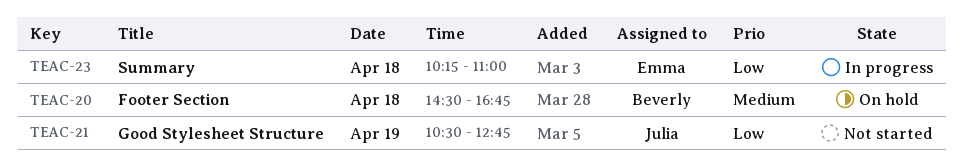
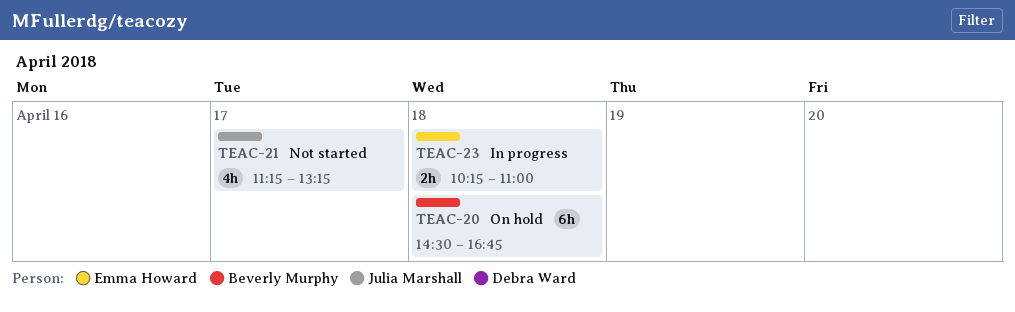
TEAC-21, day: Apr 19 -> Apr 17
TEAC-21, begins: 10:30 -> 11:15
TEAC-21, ends: 12:45 -> 13:15

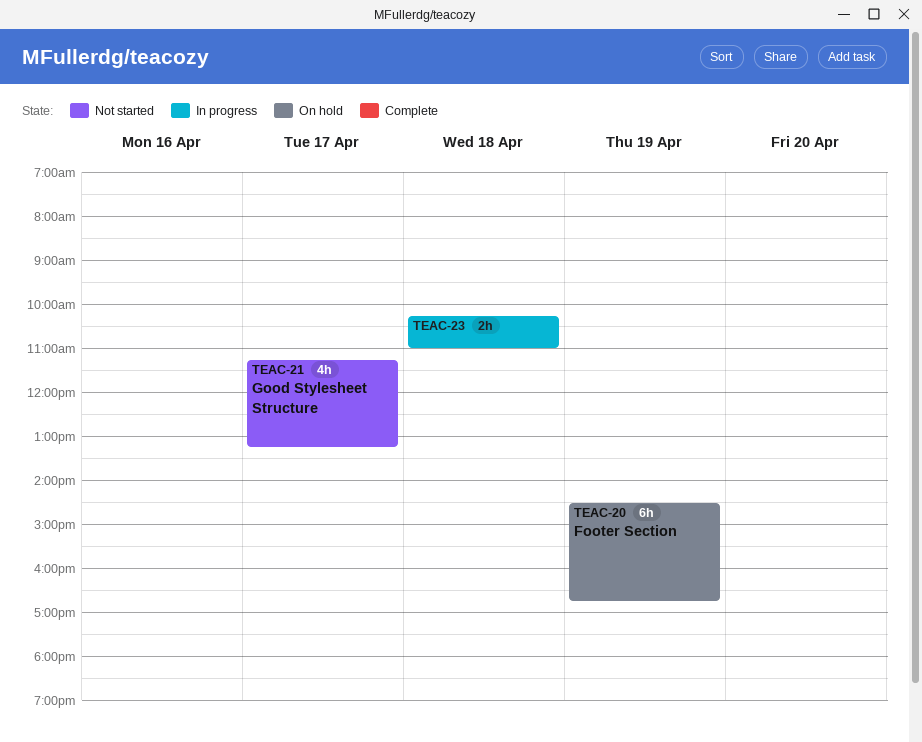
TEAC-20, day: Apr 18 -> Apr 19

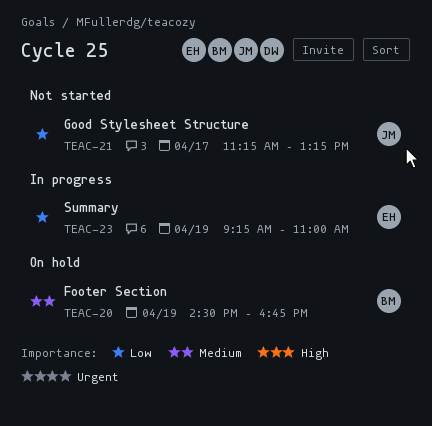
TEAC-23, day: Apr 18 -> Apr 19
TEAC-23, begins: 10:15 -> 09:15

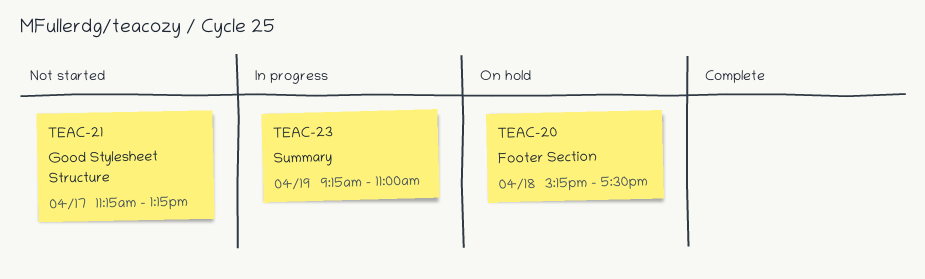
TEAC-20, day: Apr 19 -> Apr 18
TEAC-20, begins: 14:30 -> 15:15
TEAC-20, ends: 16:45 -> 17:30

